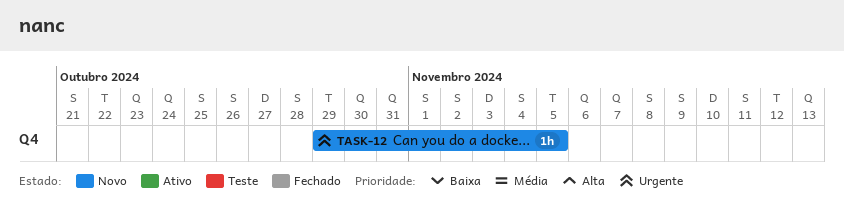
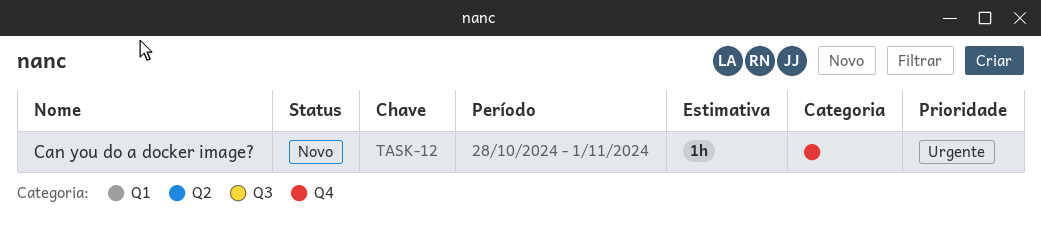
TASK-12, start: Oct 29 -> Oct 28
TASK-12, due: Nov 5 -> Nov 1

